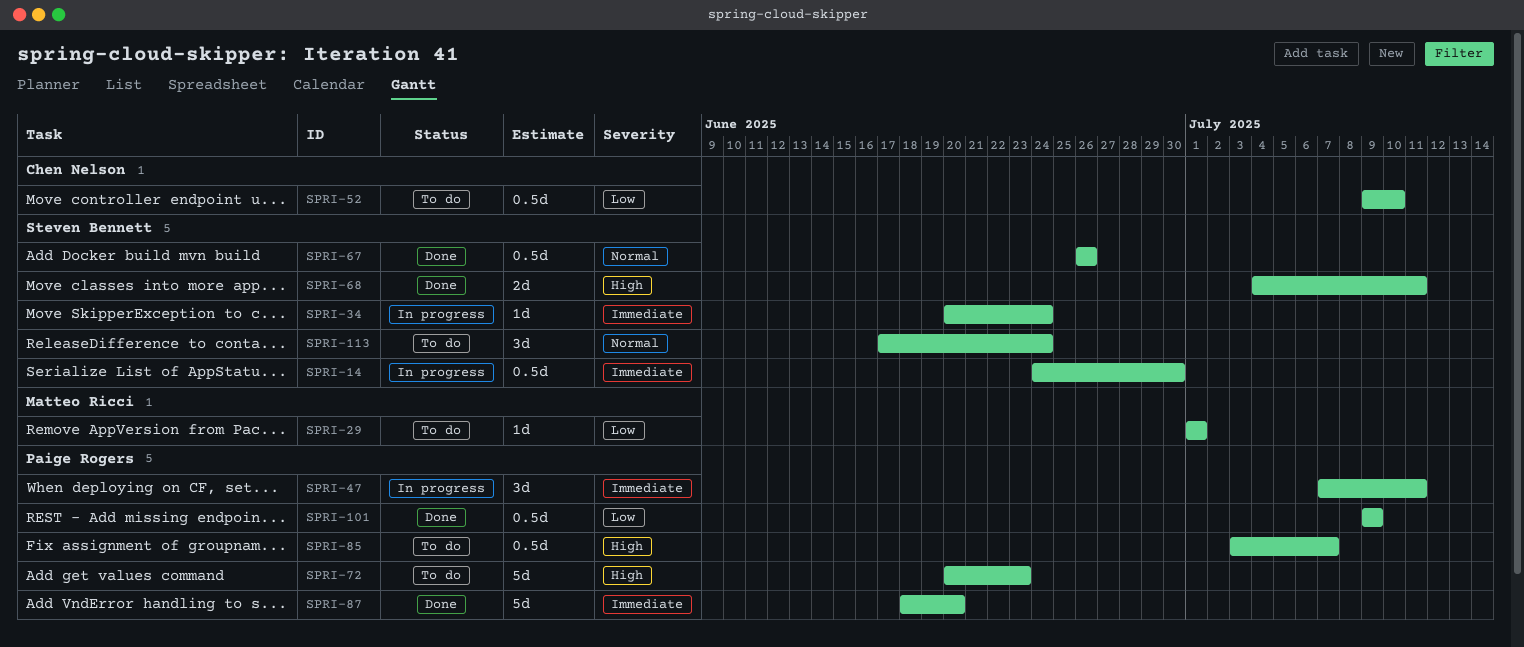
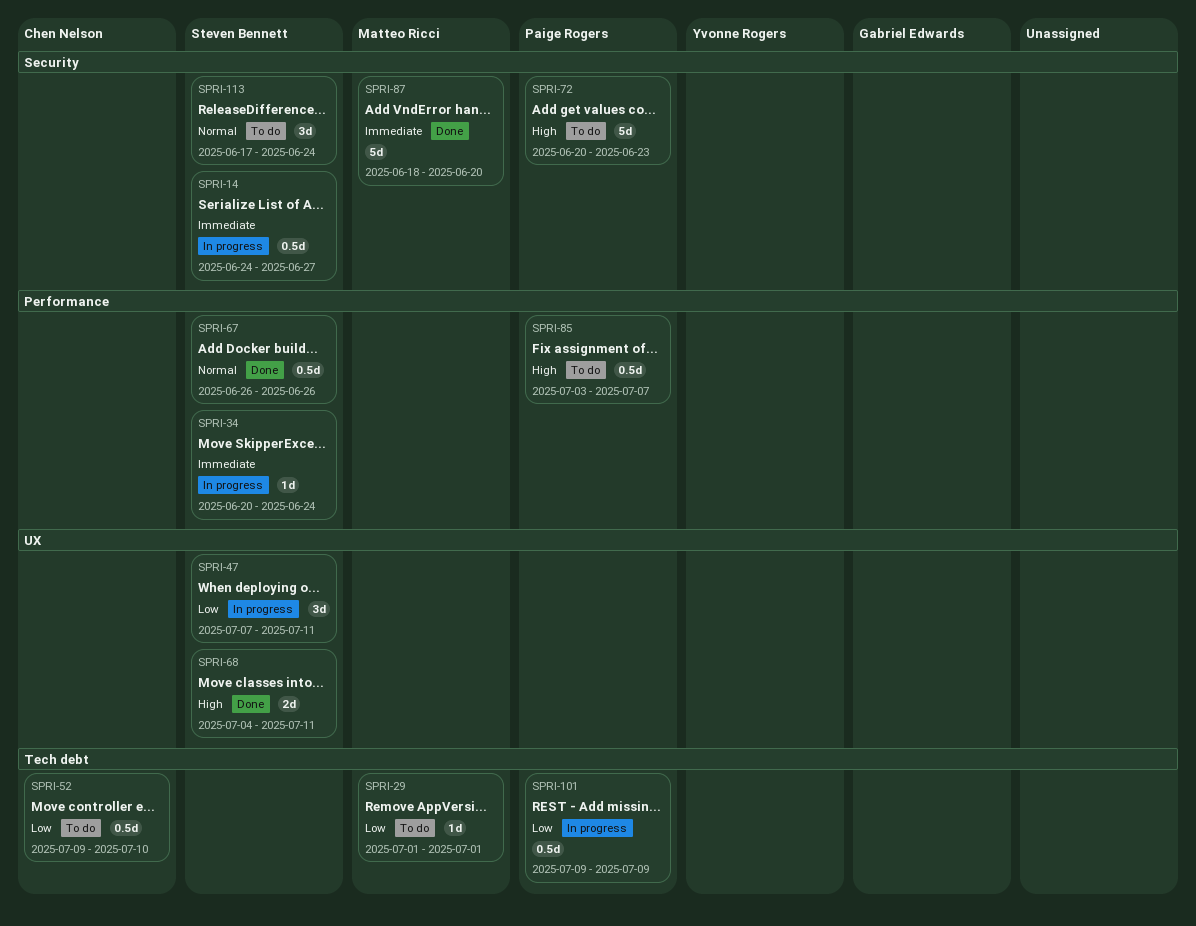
SPRI-14, due: Jun 30 -> Jun 27
SPRI-47, owner: Paige Rogers -> Steven Bennett
SPRI-47, priority: Immediate -> Low
SPRI-87, owner: Paige Rogers -> Matteo Ricci
SPRI-101, status: Done -> In progress

